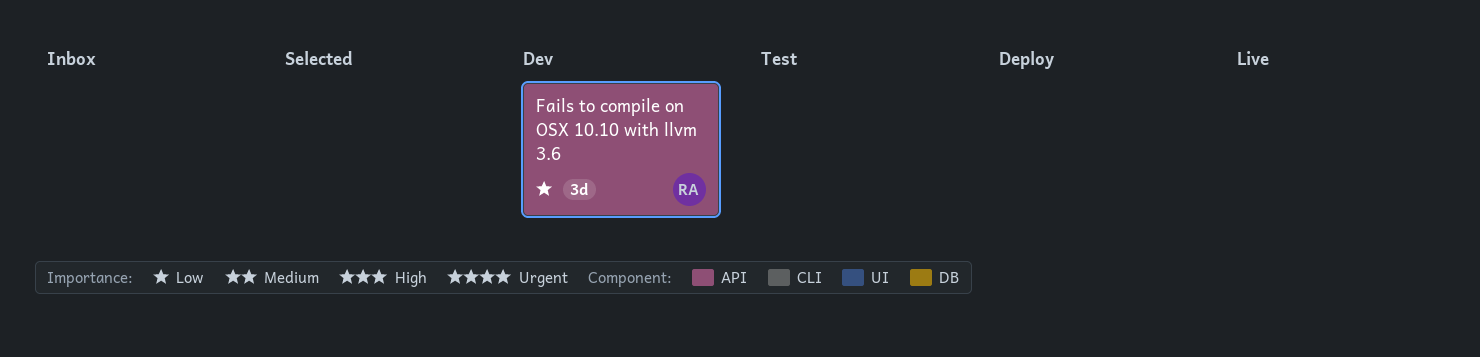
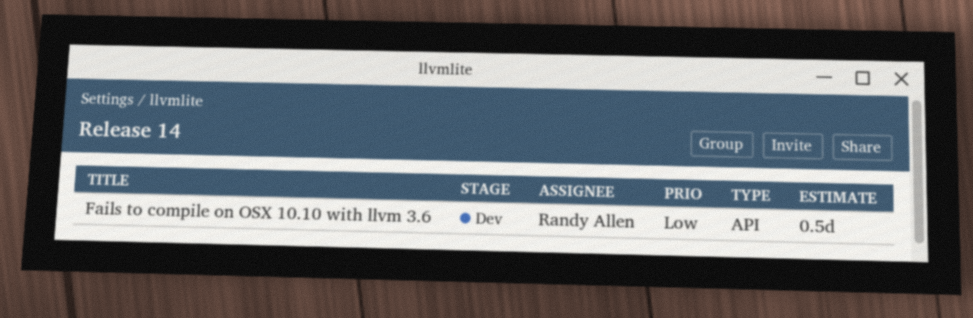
Fails to compile on OSX 10.10 with llvm 3.6, estimate: 3d -> 0.5d

